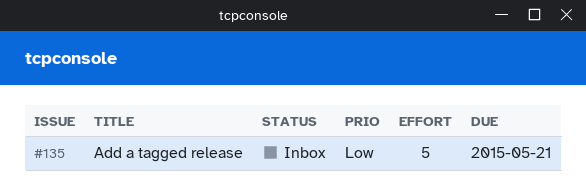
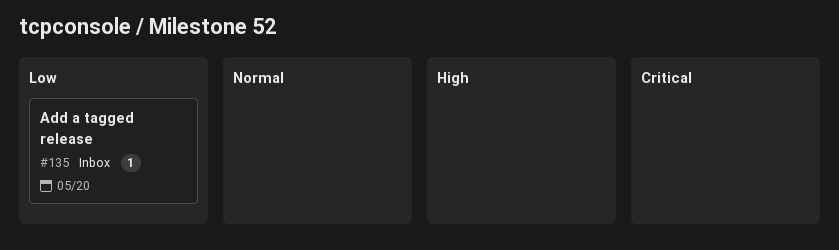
#135, estimate: 5 -> 1
#135, due: May 21 -> May 20

